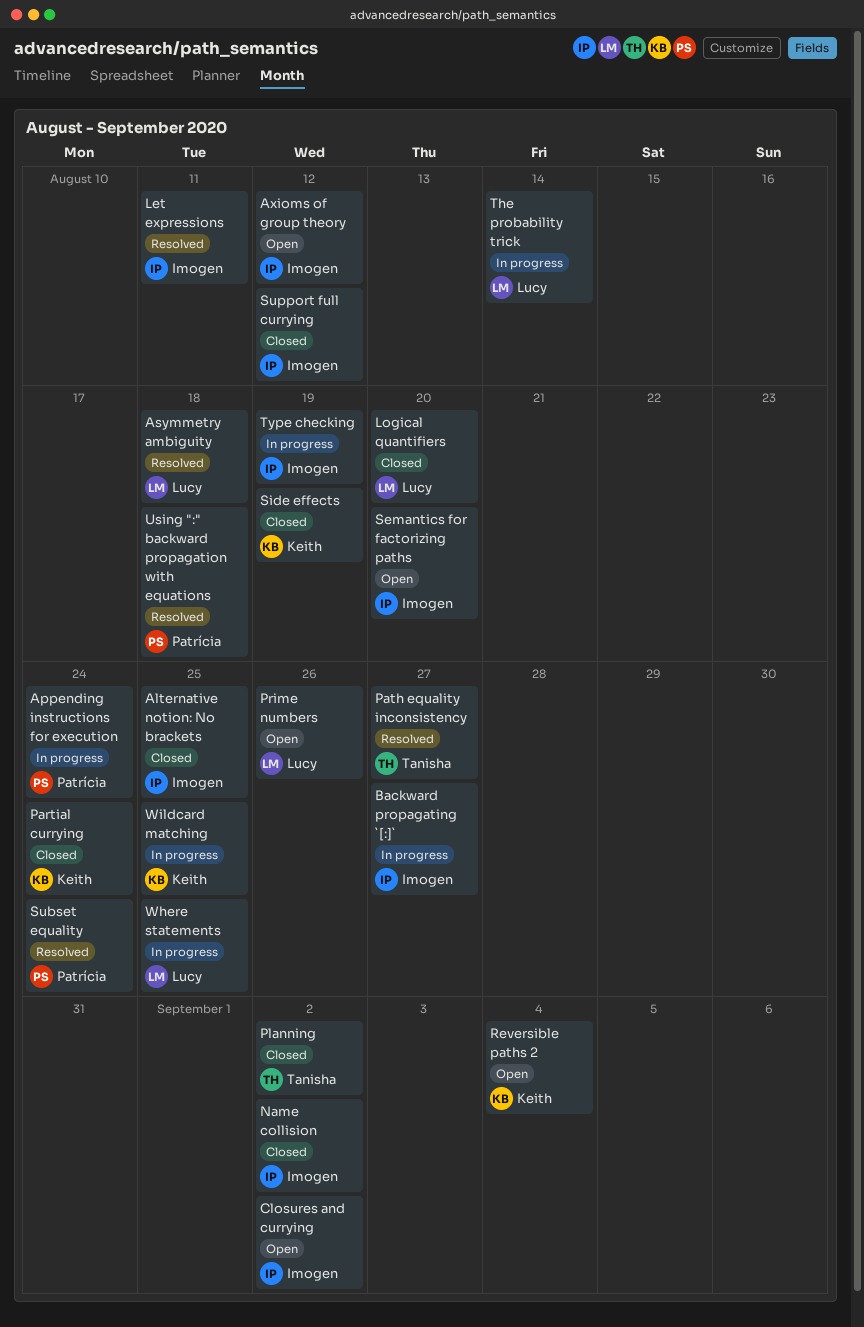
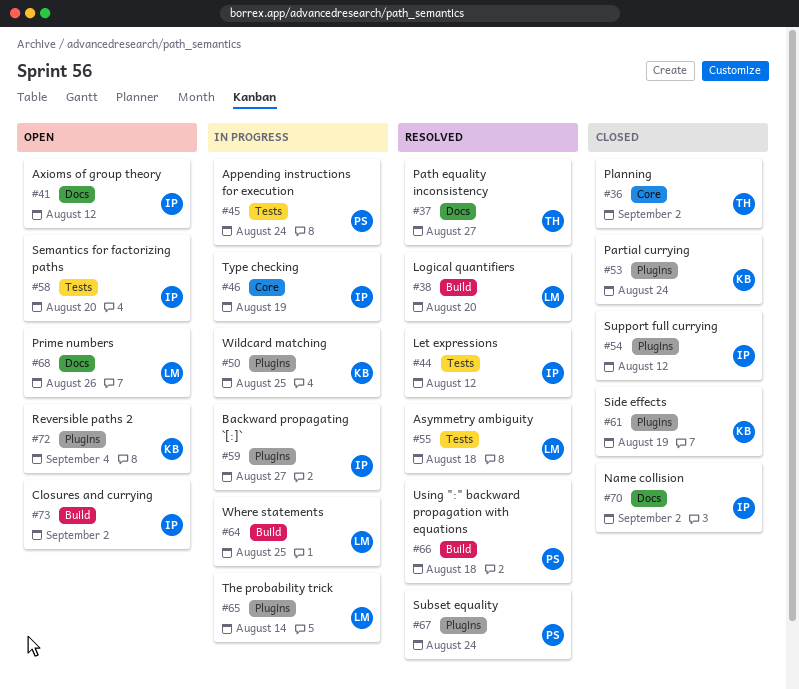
Alternative notion: No brackets: present -> none
Let expressions, due: Aug 11 -> Aug 12
Logical quantifiers, status: Closed -> Resolved

